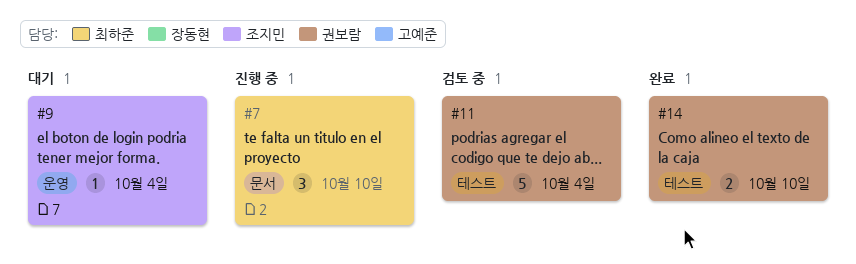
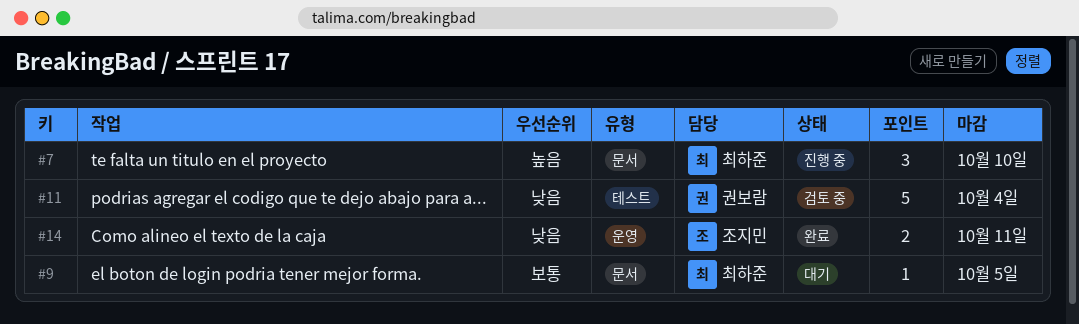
#9, owner: 조지민 -> 최하준
#9, label: 운영 -> 문서
#9, due: Oct 4 -> Oct 5
#14, owner: 권보람 -> 조지민
#14, label: 테스트 -> 운영
#14, due: Oct 10 -> Oct 11

